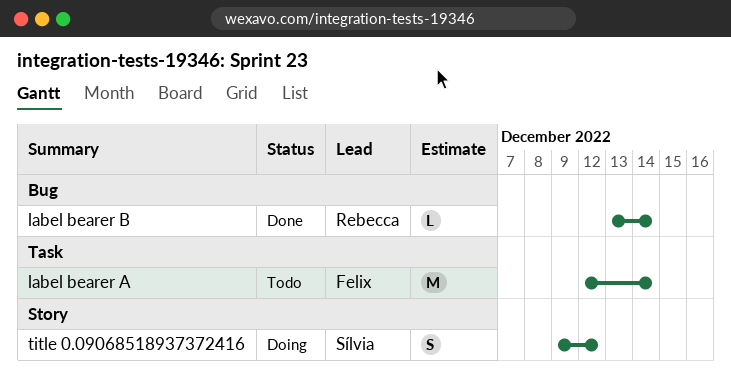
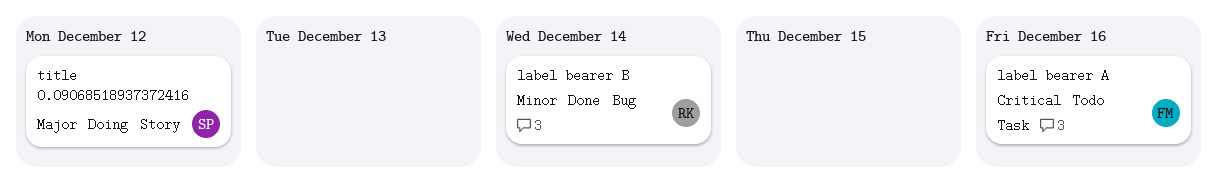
label bearer A, due: Dec 14 -> Dec 16

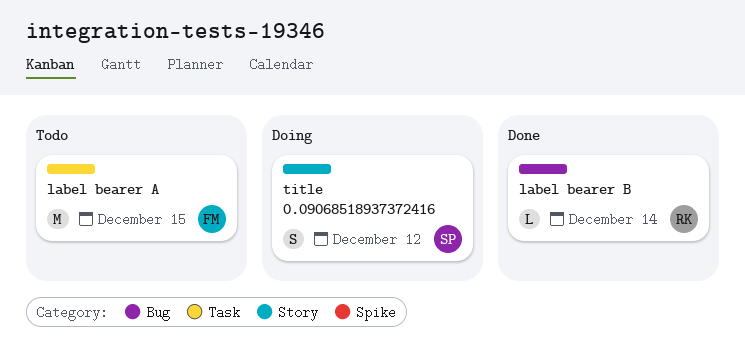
label bearer A, due: Dec 16 -> Dec 15

